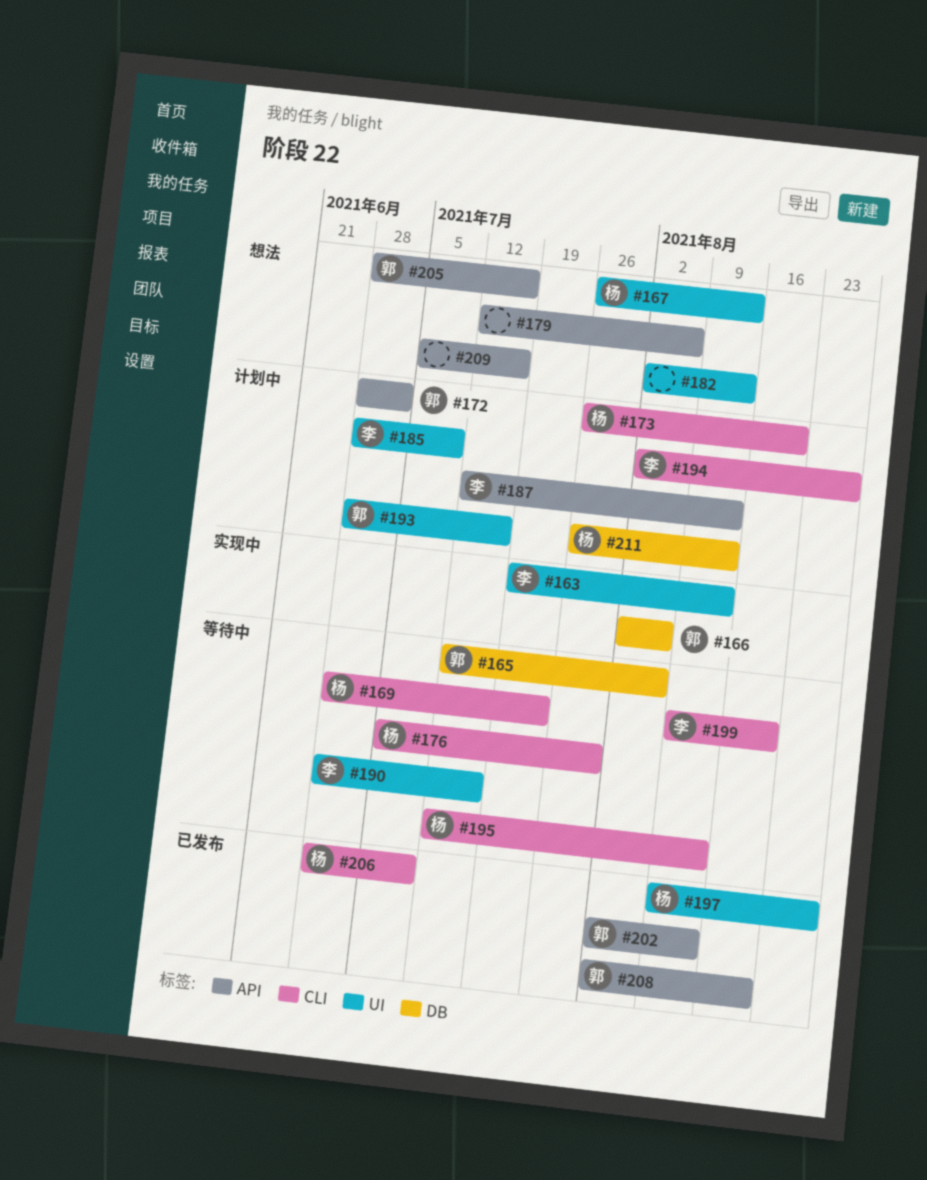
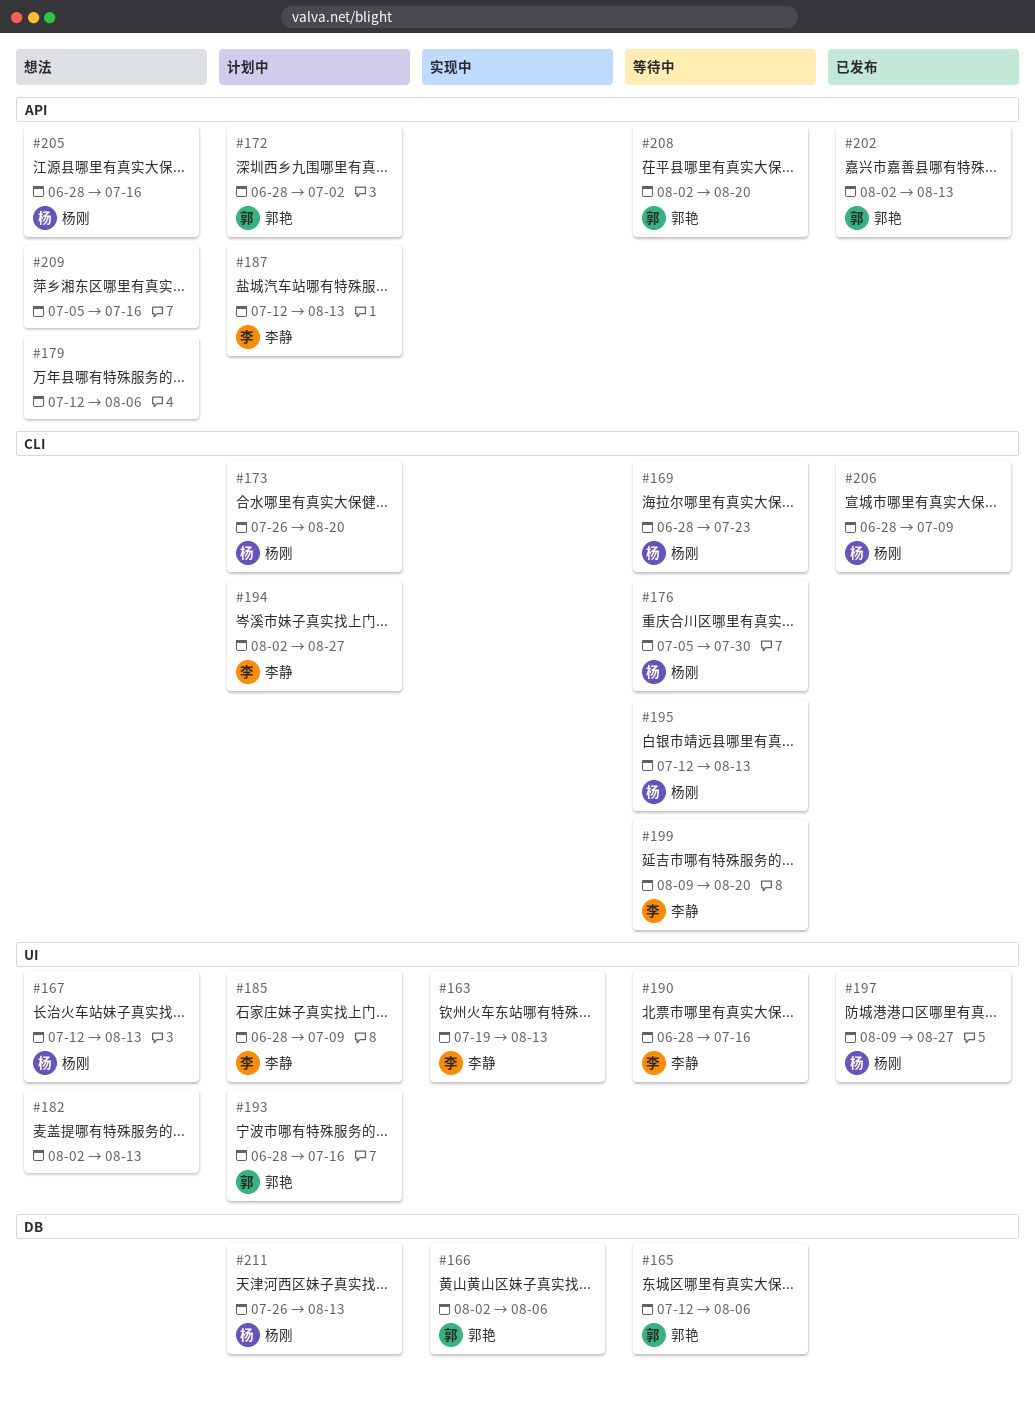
#167, start: Jul 26 -> Jul 12
#205, owner: 郭艳 -> 杨刚
#208, status: 已发布 -> 等待中

